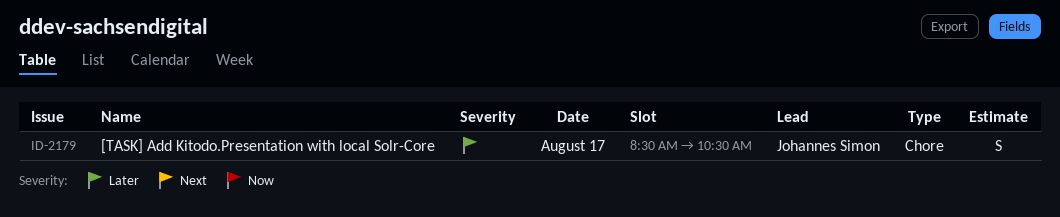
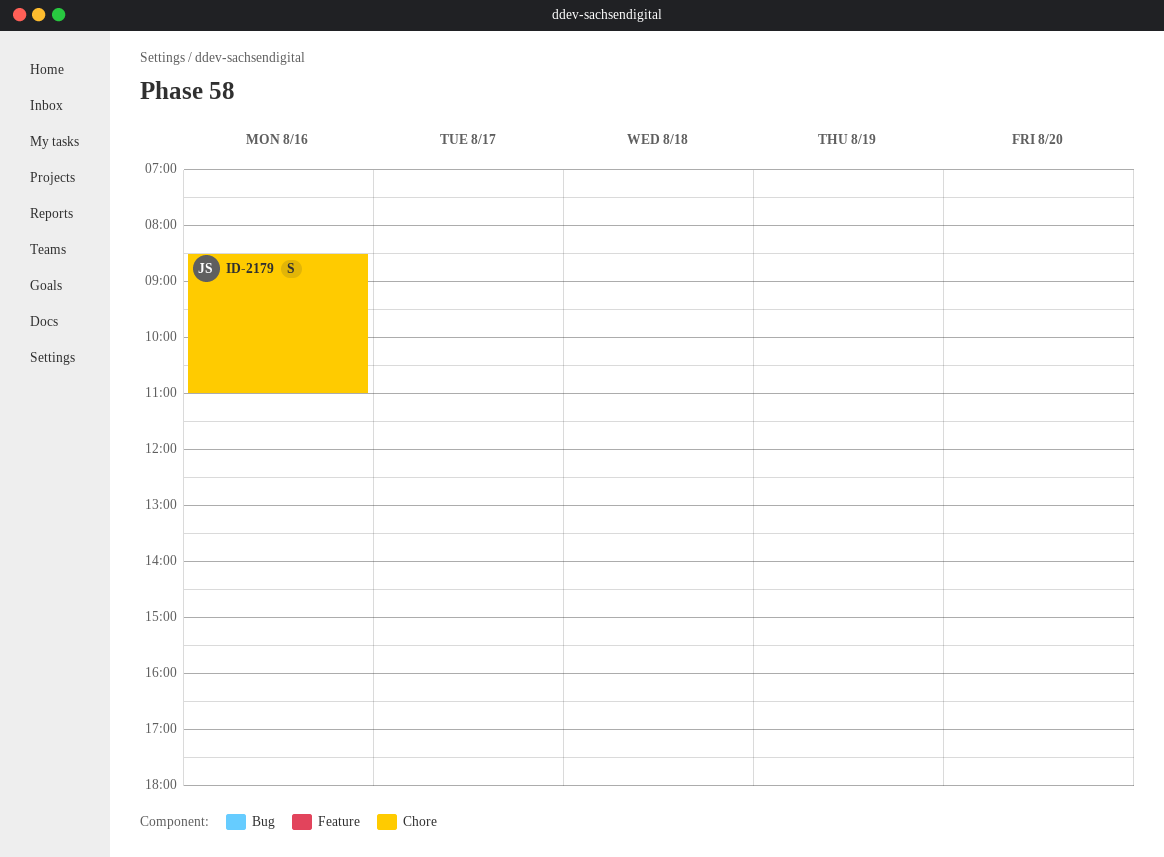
ID-2179, day: Aug 17 -> Aug 16
ID-2179, ends: 10:30 -> 11:00

